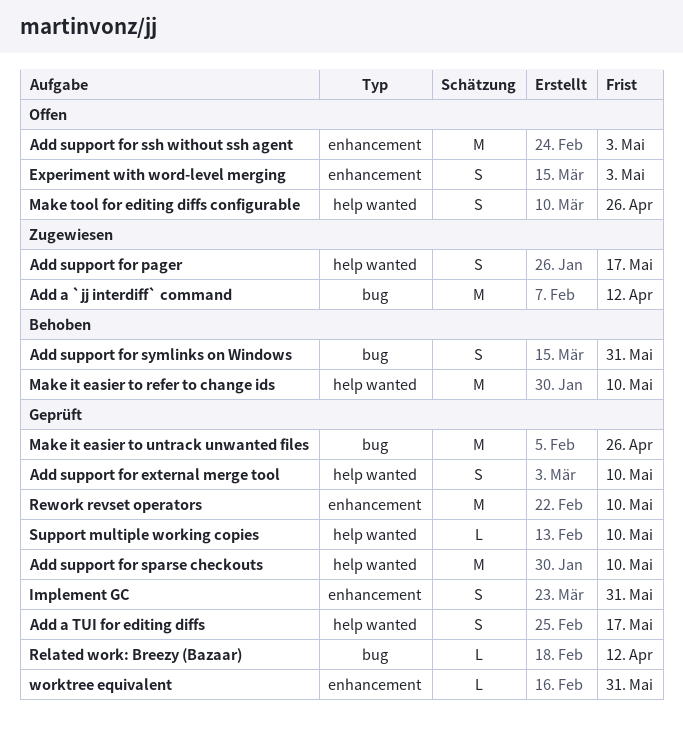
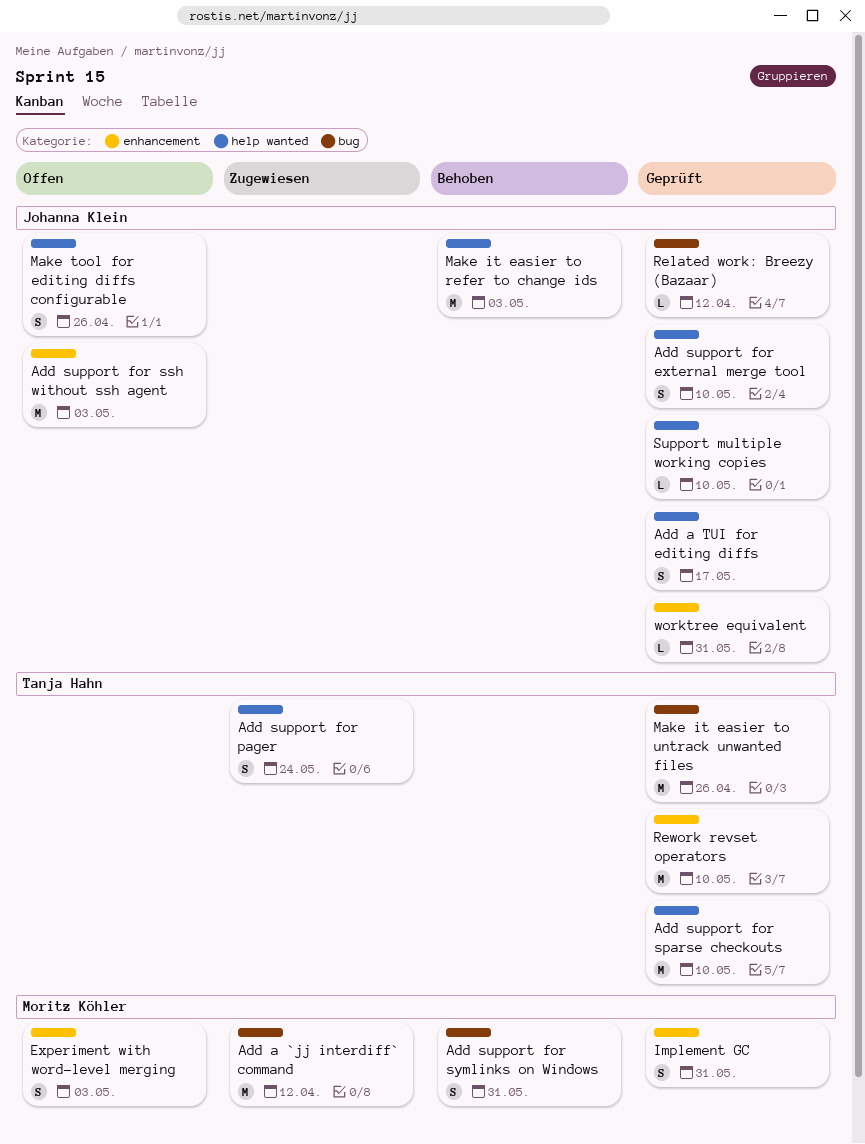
Add support for pager, due: May 17 -> May 24
Make it easier to refer to change ids, due: May 10 -> May 3

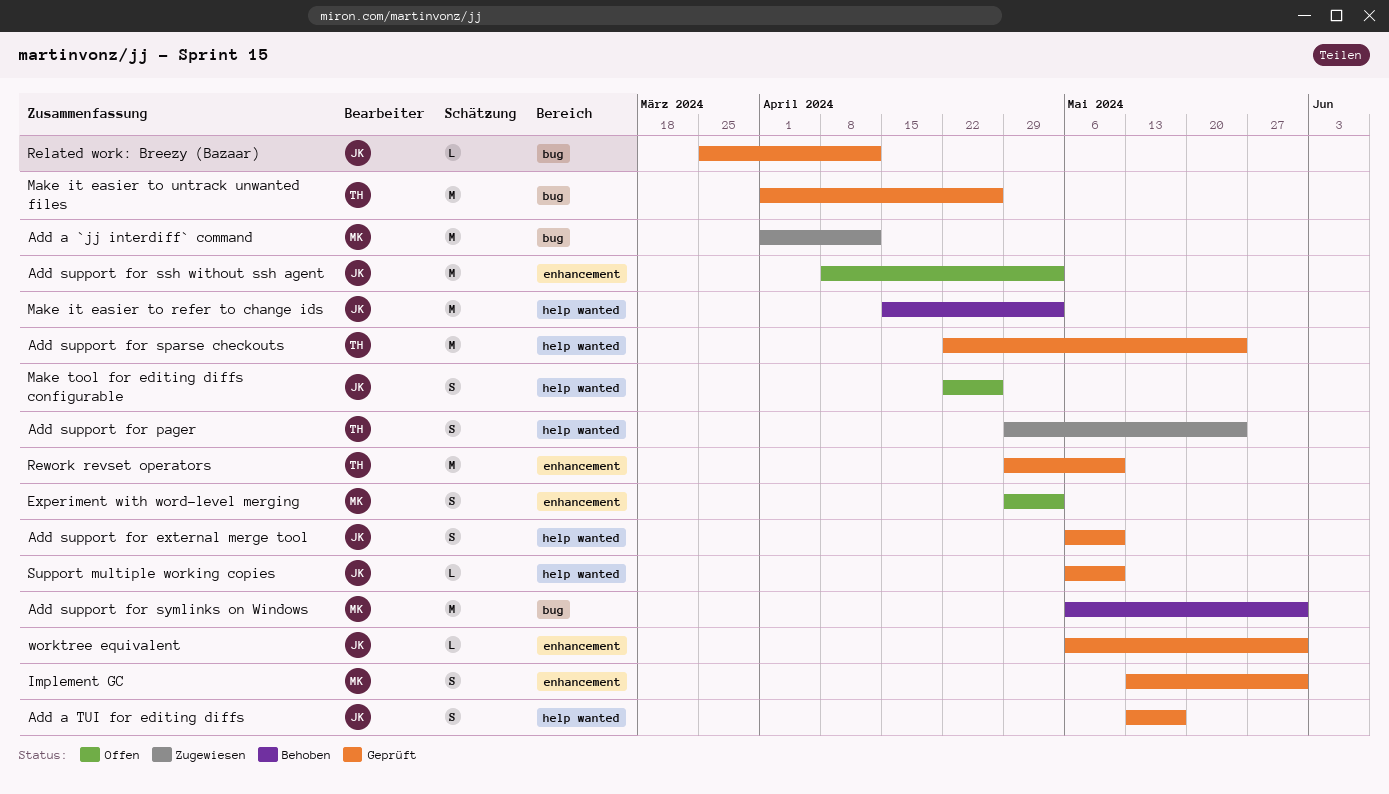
Add support for sparse checkouts, due: May 10 -> May 24
Add support for symlinks on Windows, estimate: S -> M

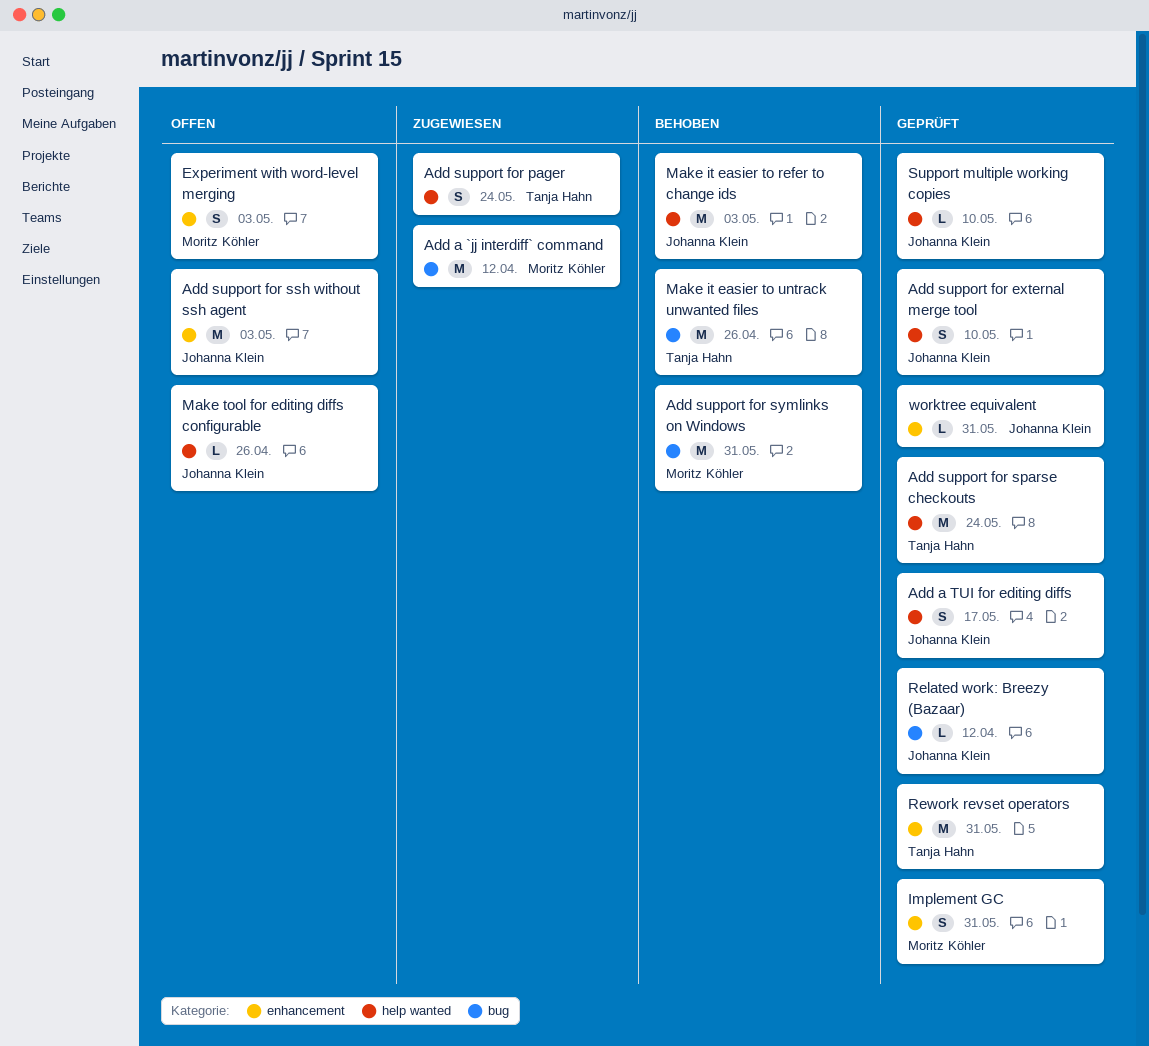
Make it easier to untrack unwanted files, status: Geprüft -> Behoben
Make tool for editing diffs configurable, estimate: S -> L
Rework revset operators, due: May 10 -> May 31

